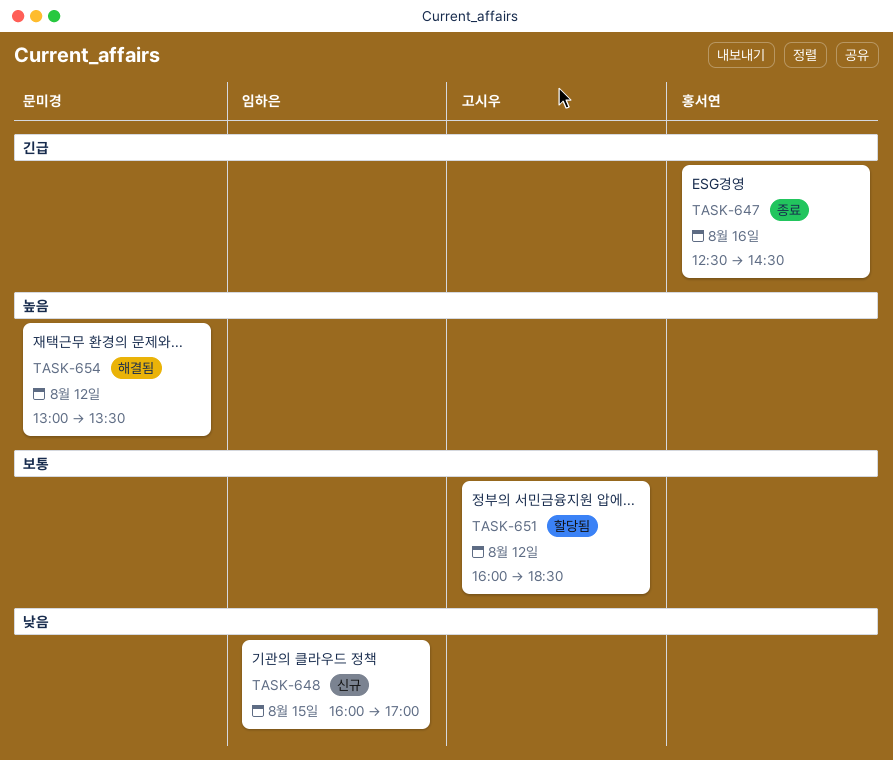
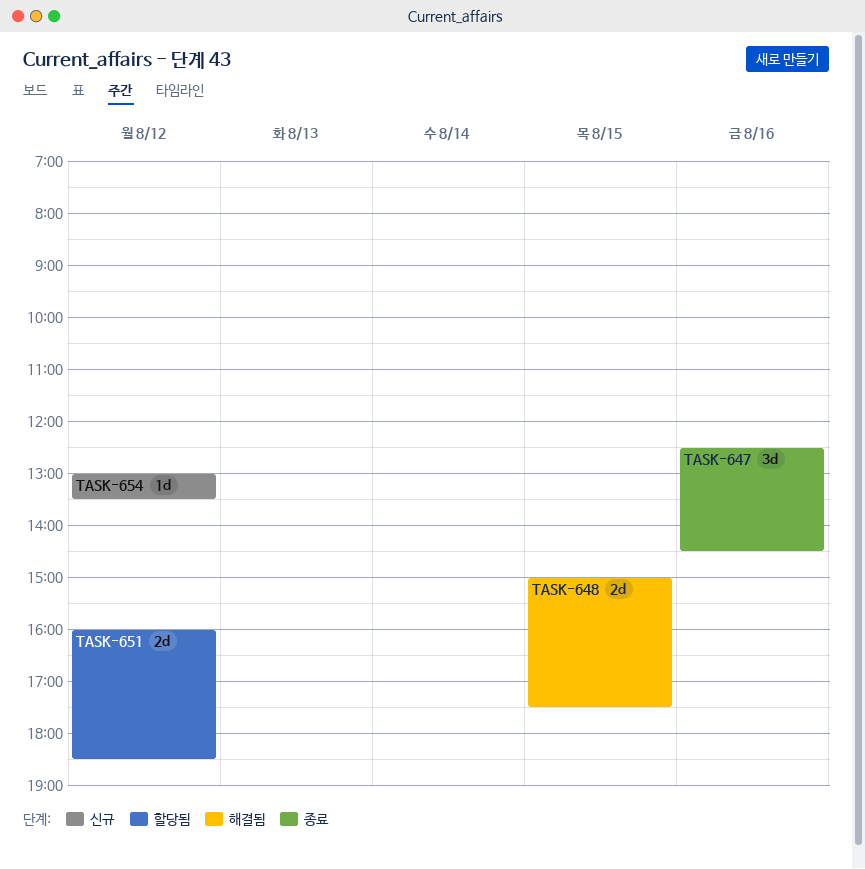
TASK-648, status: 신규 -> 해결됨
TASK-648, begins: 16:00 -> 15:00
TASK-648, ends: 17:00 -> 17:30
TASK-654, status: 해결됨 -> 신규

